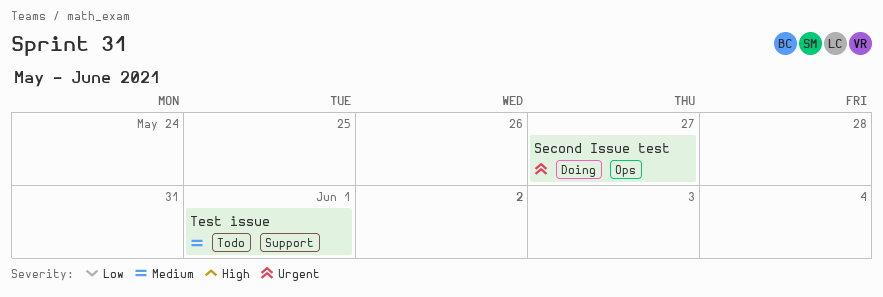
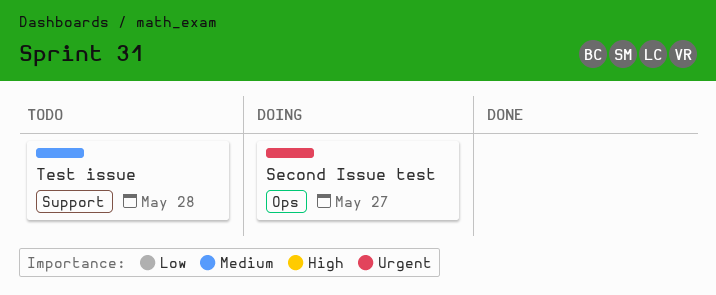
Test issue, due: Jun 1 -> May 28

